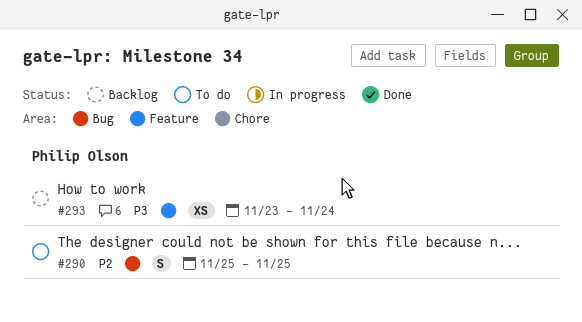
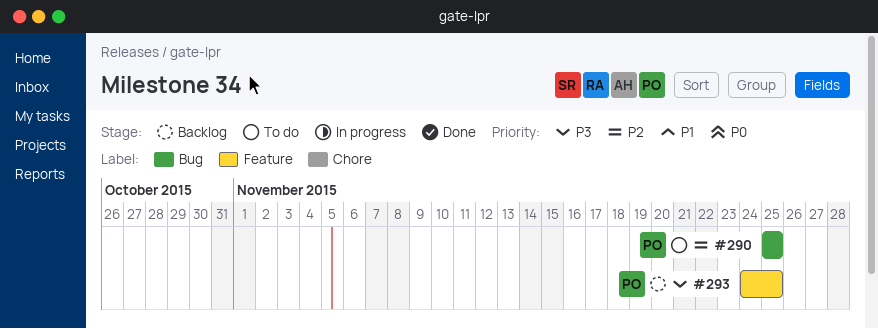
#293, start: Nov 23 -> Nov 24
#293, due: Nov 24 -> Nov 25

